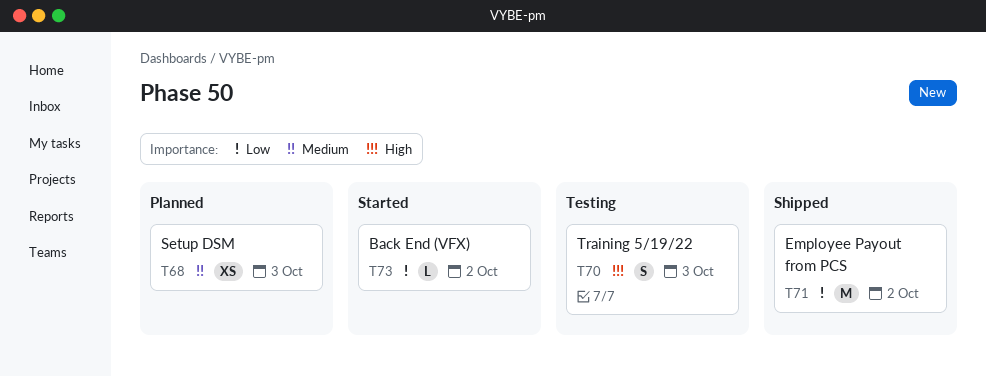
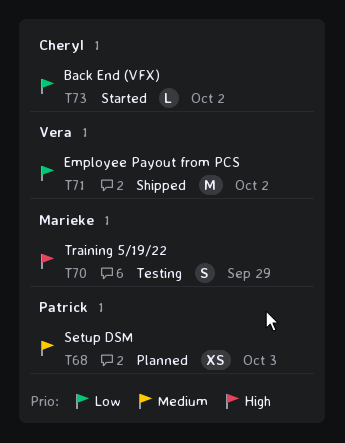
T70, due: Oct 3 -> Sep 29

